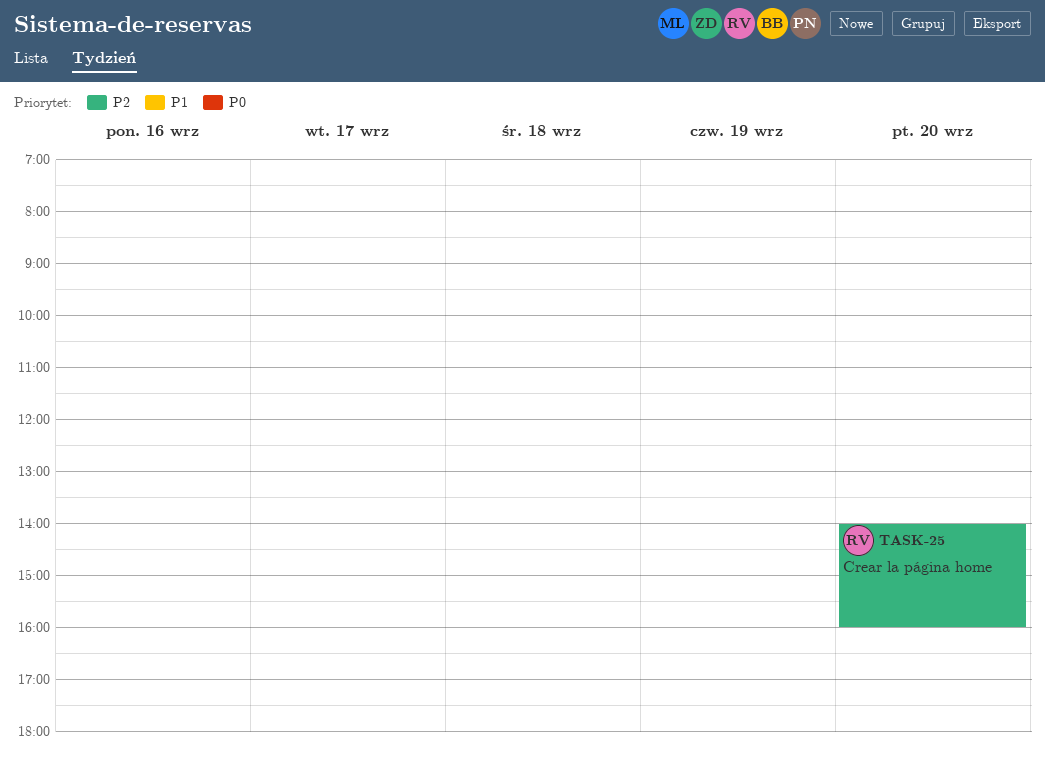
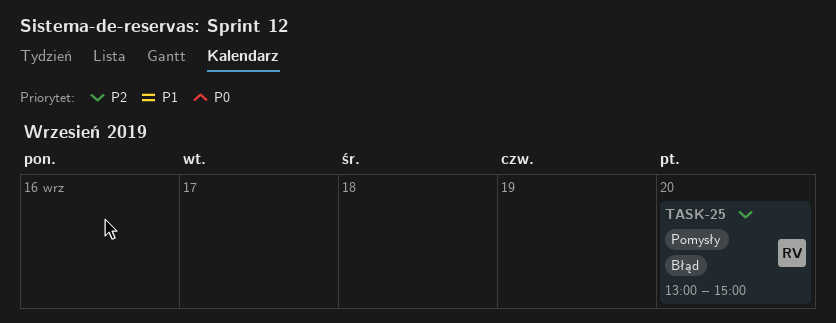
TASK-25, begins: 14:00 -> 13:00
TASK-25, ends: 16:00 -> 15:00

